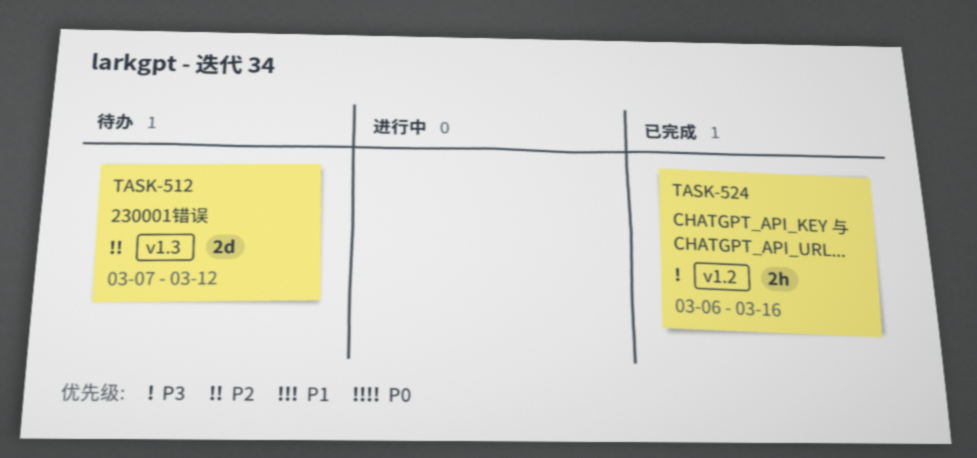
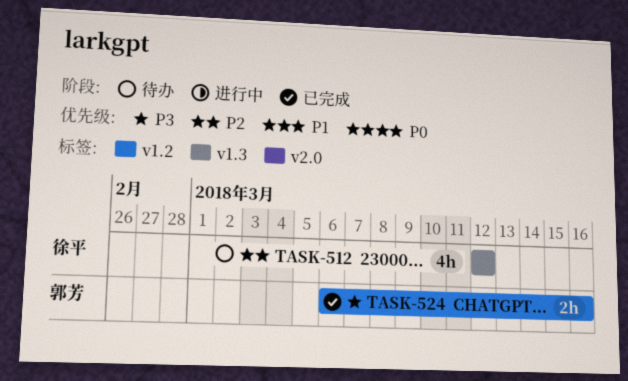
TASK-512, estimate: 2d -> 4h
TASK-512, start: Mar 7 -> Mar 12

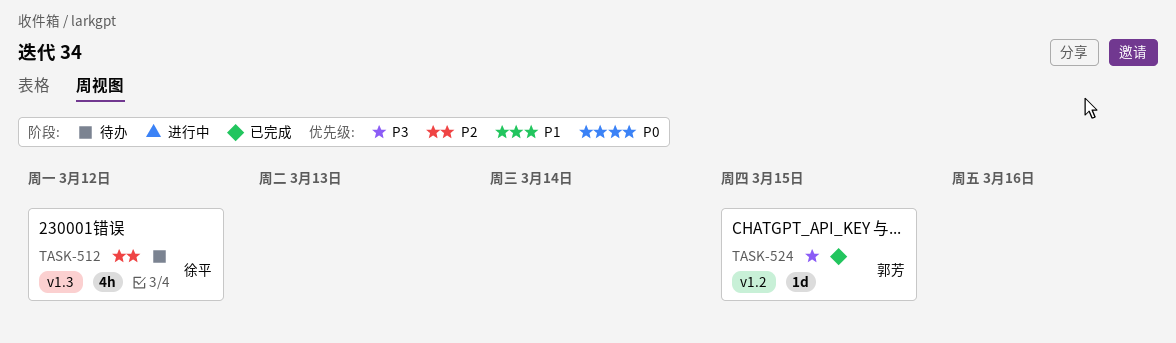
TASK-524, estimate: 2h -> 1d
TASK-524, due: Mar 16 -> Mar 15

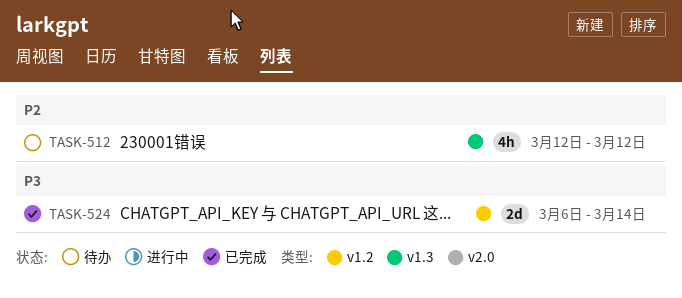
TASK-524, estimate: 1d -> 2d
TASK-524, due: Mar 15 -> Mar 14

